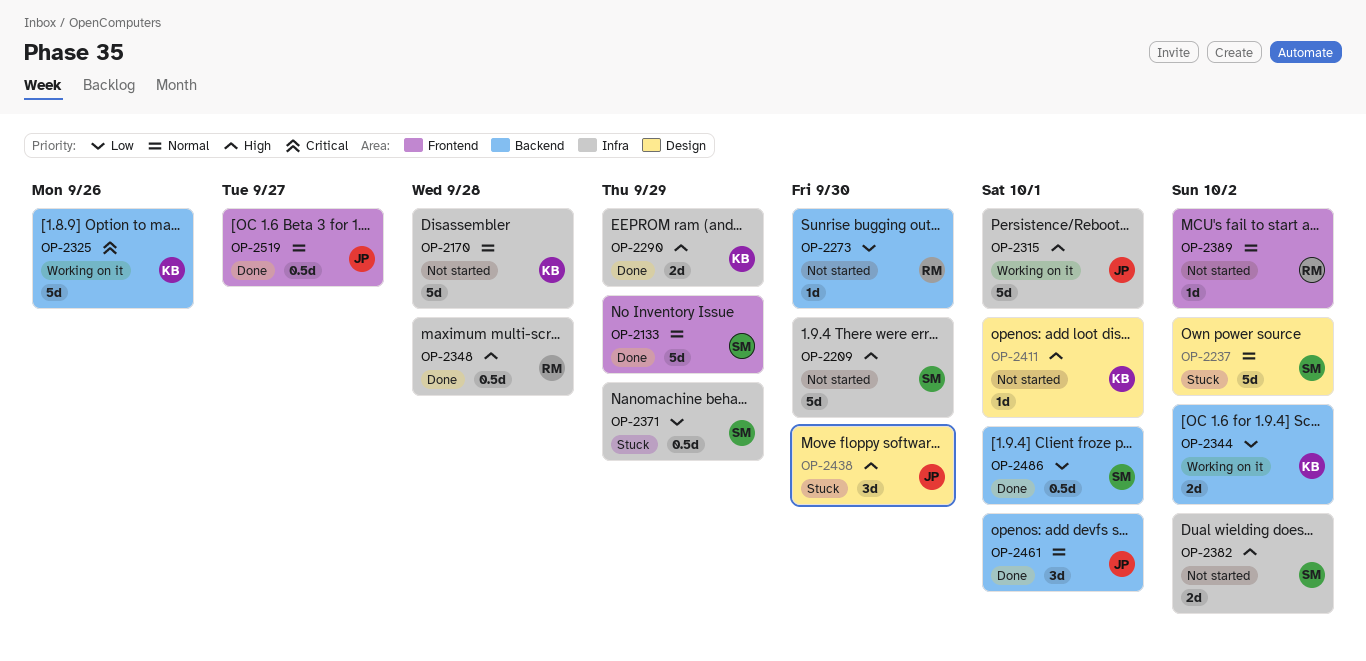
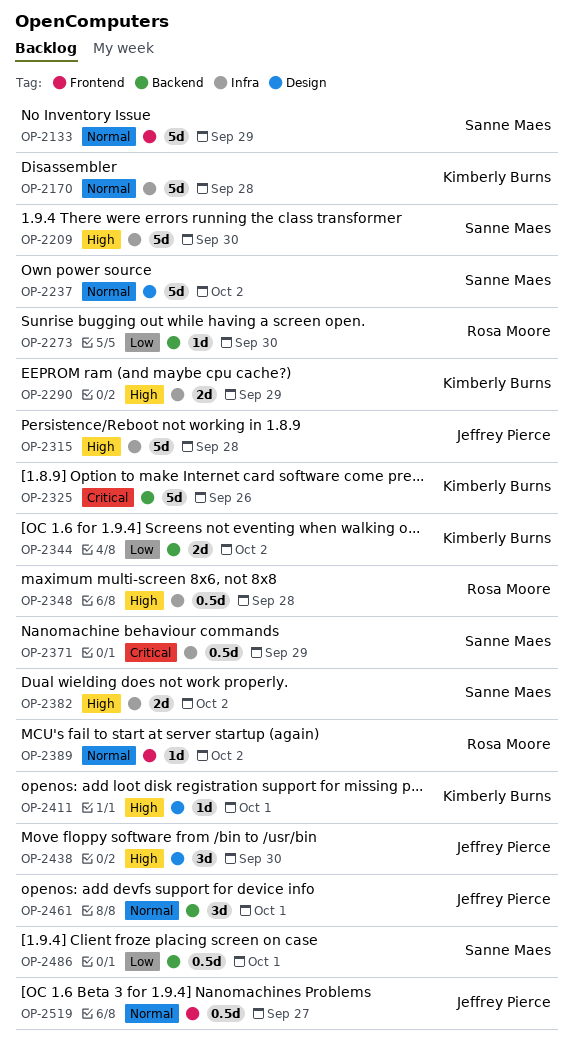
OP-2315, due: Oct 1 -> Sep 28
OP-2371, priority: Low -> Critical

